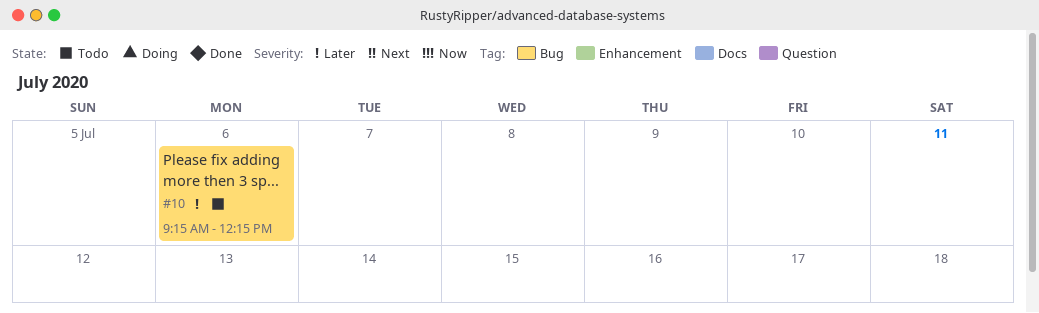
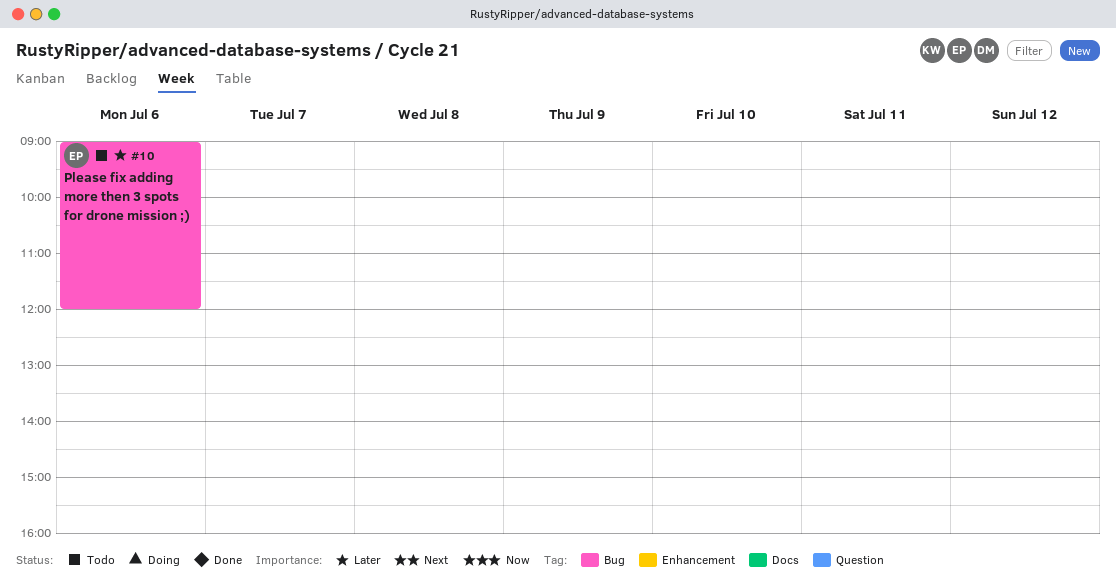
#10, begins: 09:15 -> 09:00
#10, ends: 12:15 -> 12:00

